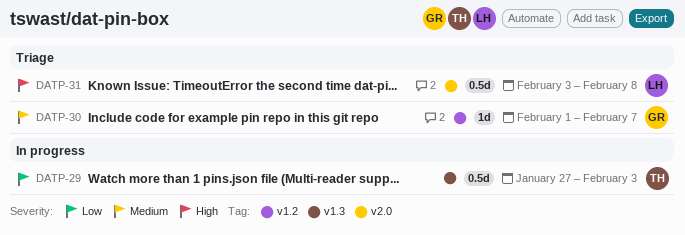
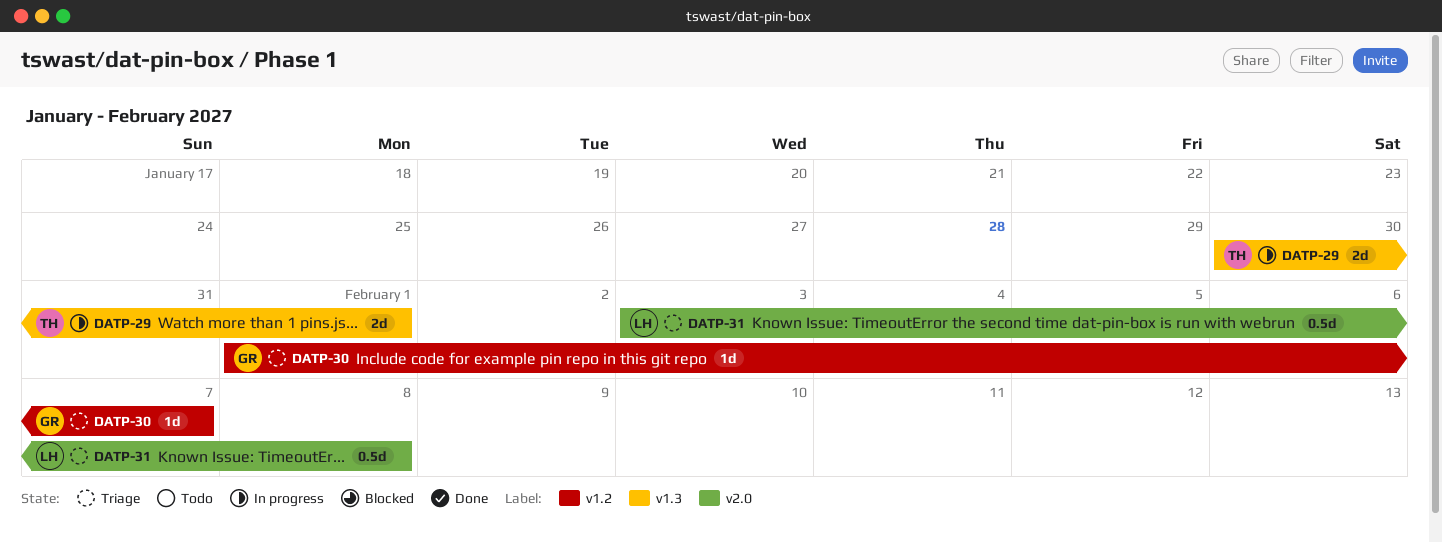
DATP-29, estimate: 0.5d -> 2d
DATP-29, start: Jan 27 -> Jan 30
DATP-29, due: Feb 3 -> Feb 1

